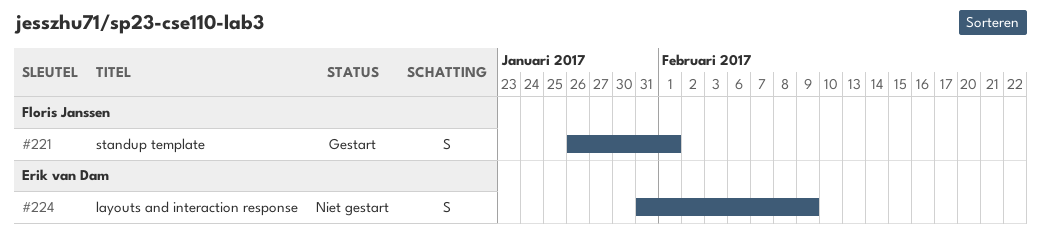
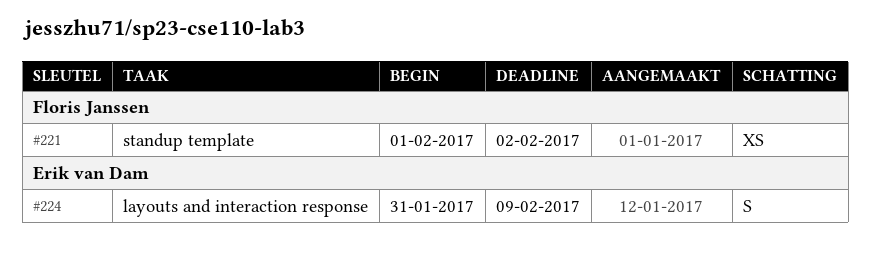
#221, estimate: S -> XS
#221, start: Jan 26 -> Feb 1
#221, due: Feb 1 -> Feb 2

